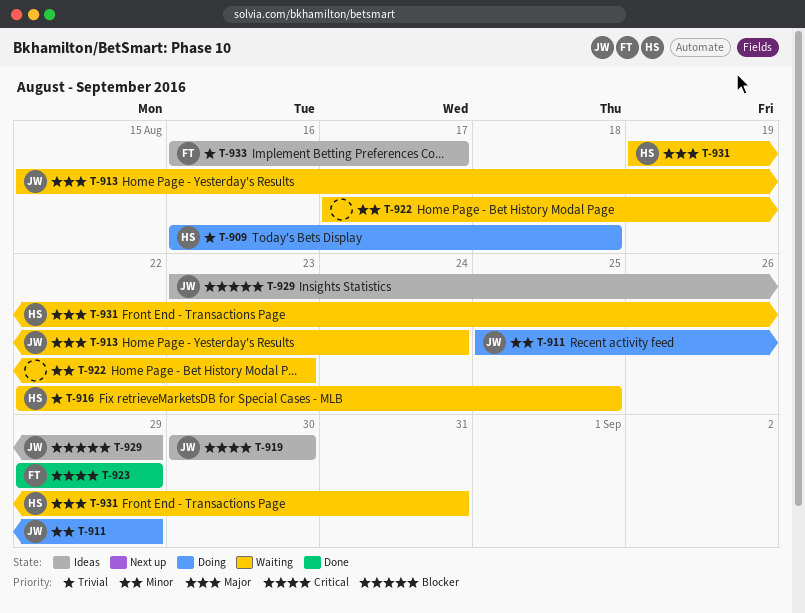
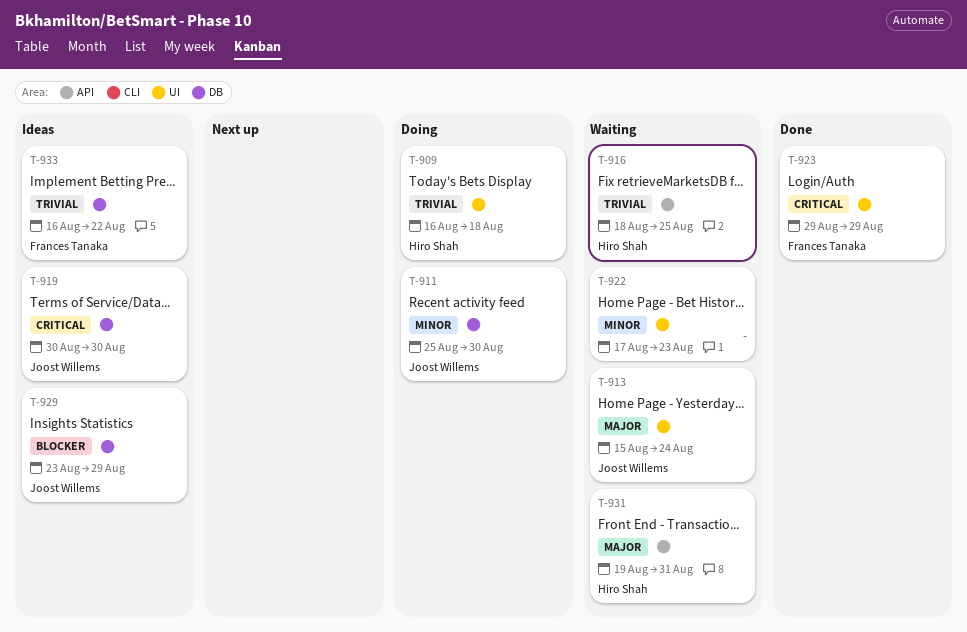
T-911, due: Aug 29 -> Aug 30
T-916, start: Aug 22 -> Aug 18
T-933, due: Aug 17 -> Aug 22

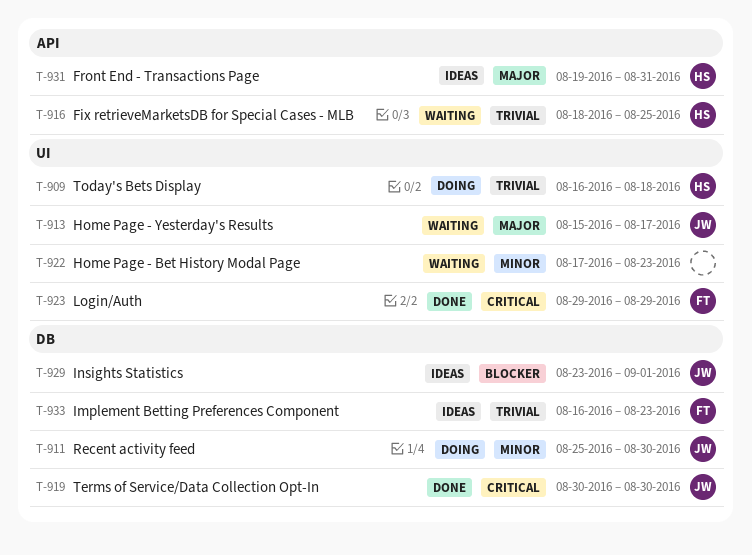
T-913, due: Aug 24 -> Aug 17
T-919, status: Ideas -> Done
T-929, due: Aug 29 -> Sep 1
T-931, status: Waiting -> Ideas
T-933, due: Aug 22 -> Aug 23

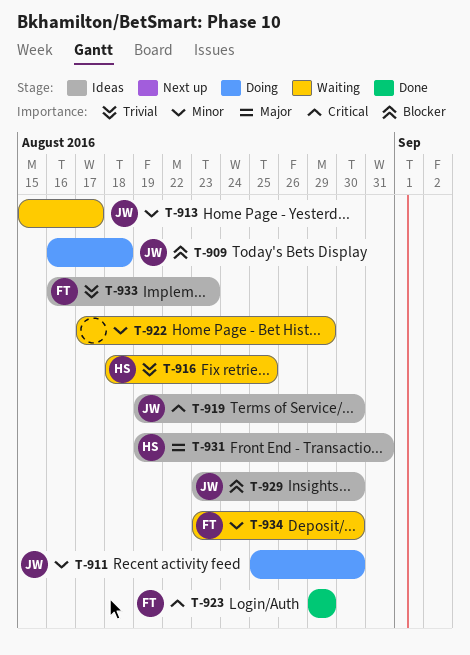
T-909, owner: HS -> JW
T-909, priority: Trivial -> Blocker
T-913, priority: Major -> Minor
T-919, status: Done -> Ideas
T-919, start: Aug 30 -> Aug 19
T-922, due: Aug 23 -> Aug 29
T-929, due: Sep 1 -> Aug 30
T-934: none -> present

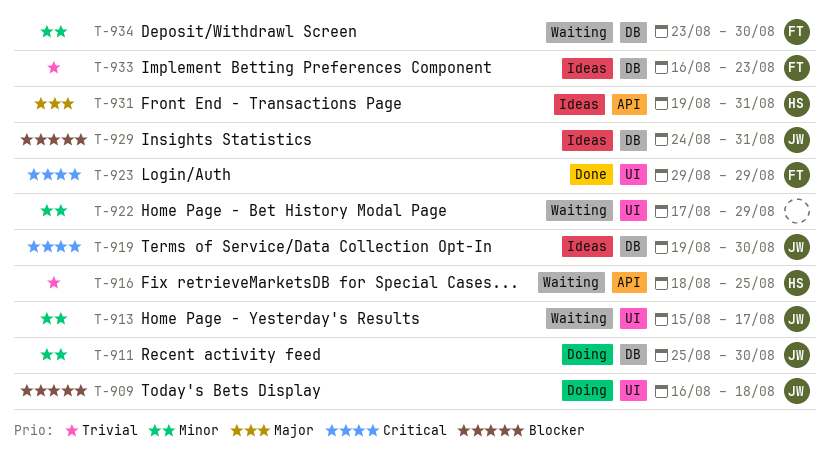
T-929, start: Aug 23 -> Aug 24
T-929, due: Aug 30 -> Aug 31

